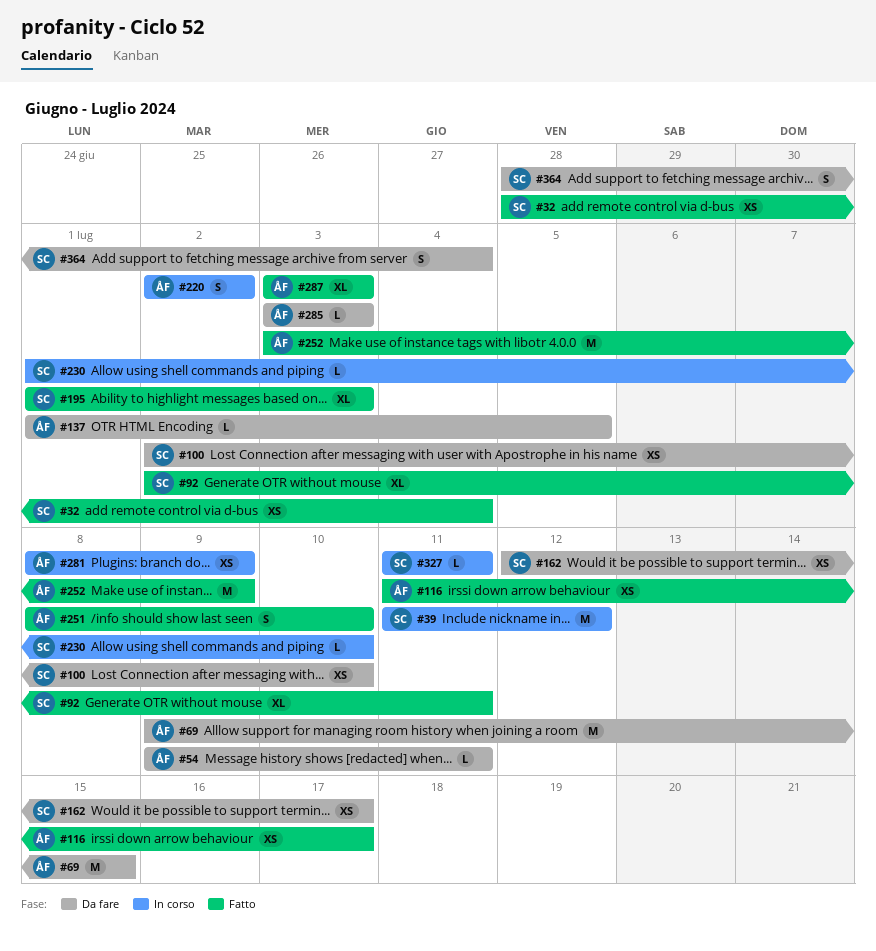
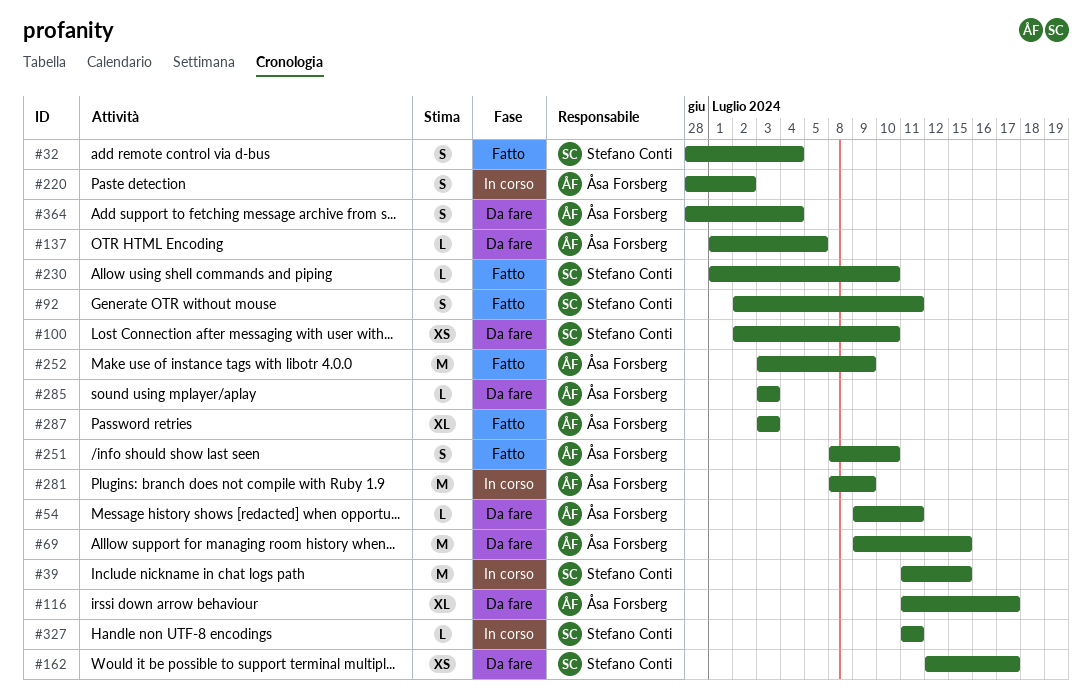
#32, estimate: XS -> S
#39, due: Jul 12 -> Jul 15
#92, estimate: XL -> S
#116, status: Fatto -> Da fare
#116, estimate: XS -> XL
#195: present -> none
#220, start: Jul 2 -> Jun 28
#230, status: In corso -> Fatto
#281, estimate: XS -> M
#364, owner: Stefano Conti -> Åsa Forsberg

